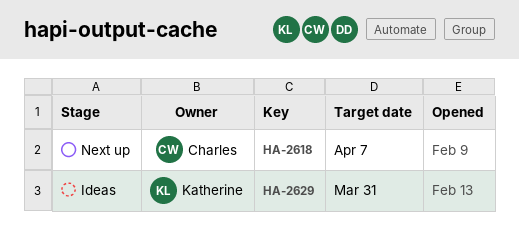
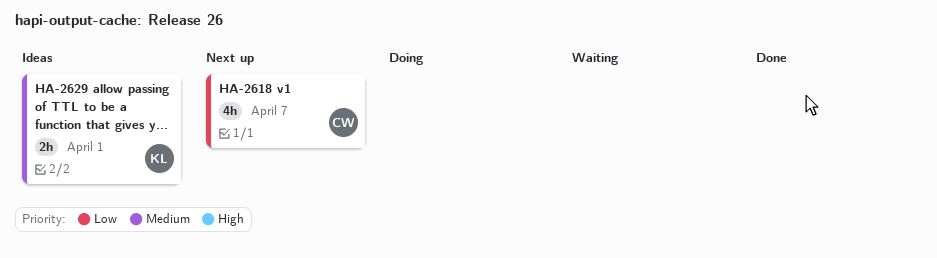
HA-2629, due: Mar 31 -> Apr 1

